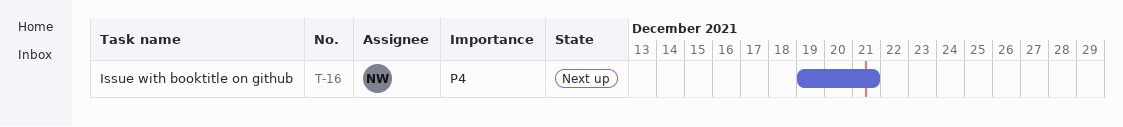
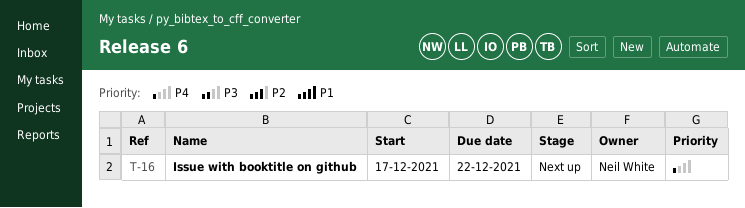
T-16, start: Dec 19 -> Dec 17
T-16, due: Dec 21 -> Dec 22

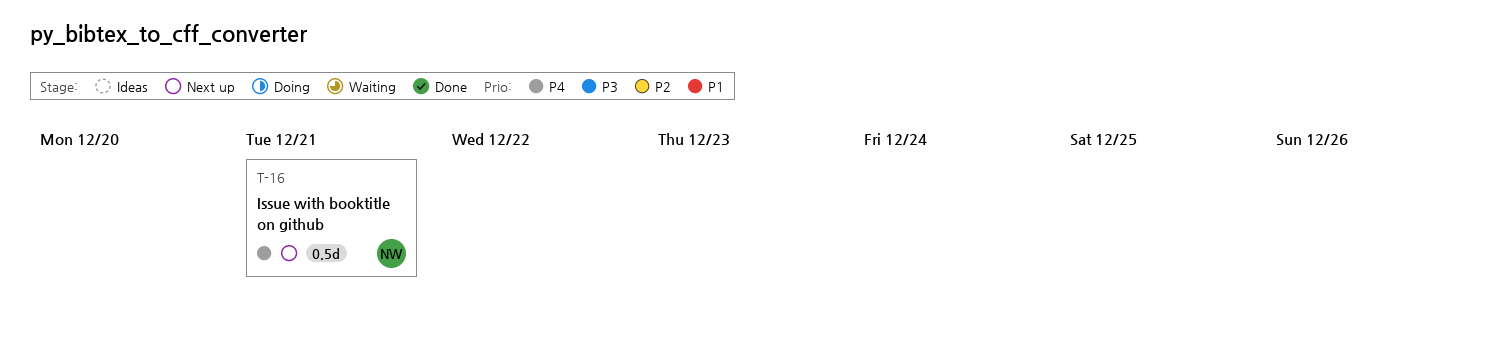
T-16, due: Dec 22 -> Dec 21

